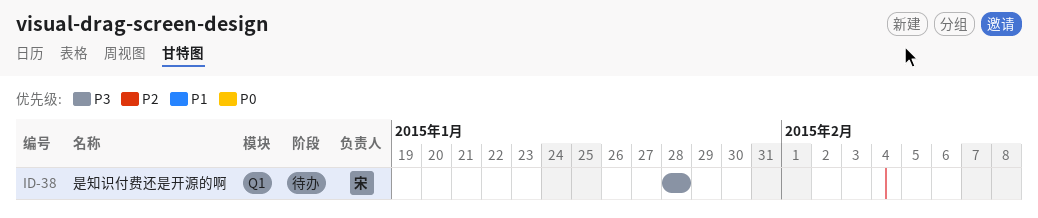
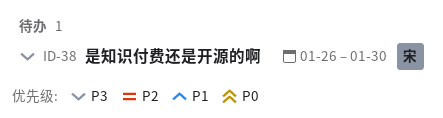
ID-38, start: Jan 28 -> Jan 26
ID-38, due: Jan 28 -> Jan 30

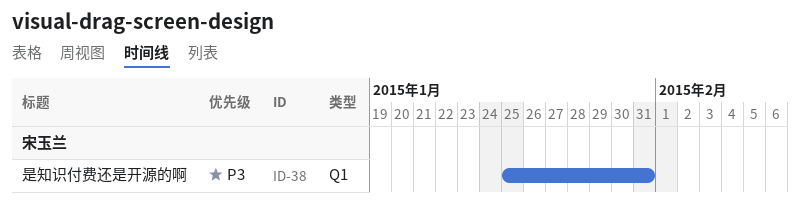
ID-38, start: Jan 26 -> Jan 25
ID-38, due: Jan 30 -> Jan 31

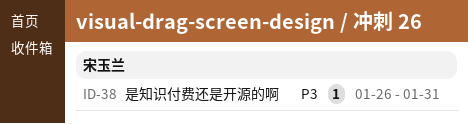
ID-38, start: Jan 25 -> Jan 26

